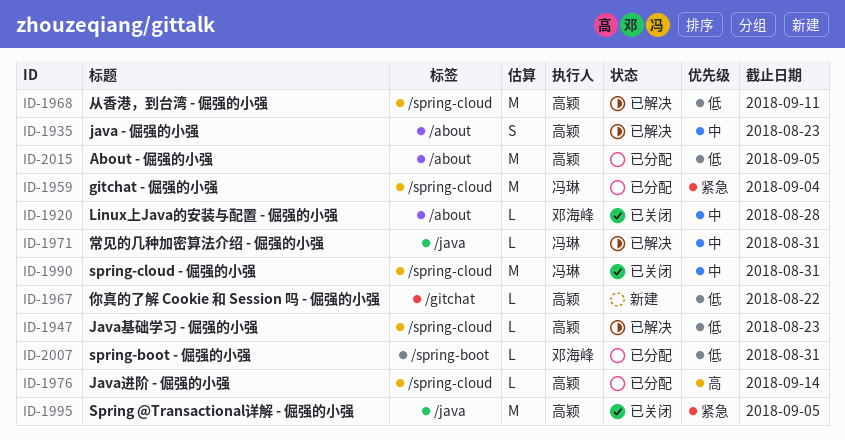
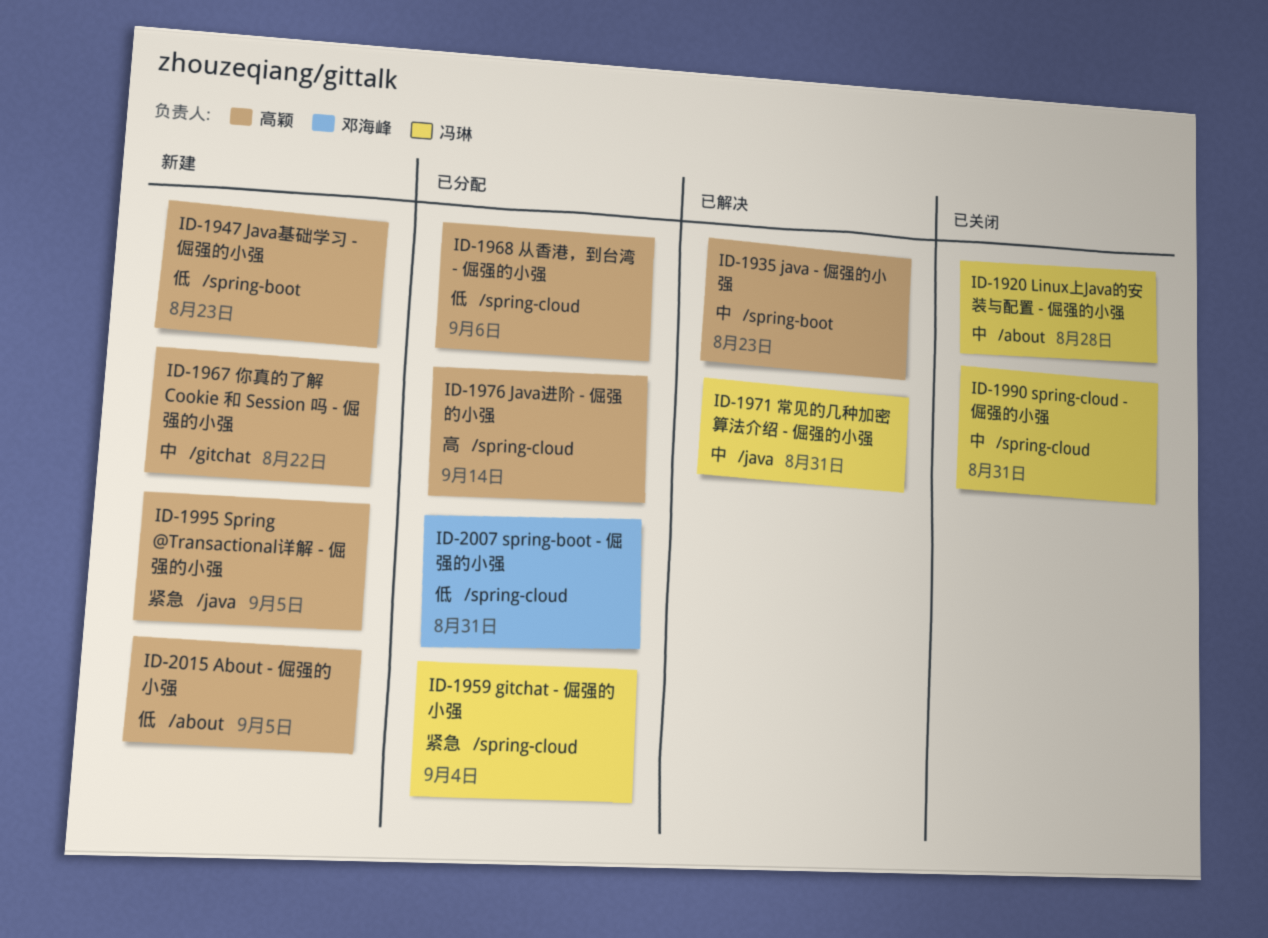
ID-1920, owner: 邓海峰 -> 冯琳
ID-1935, label: /about -> /spring-boot
ID-1947, status: 已解决 -> 新建
ID-1947, label: /spring-cloud -> /spring-boot
ID-1967, priority: 低 -> 中
ID-1968, status: 已解决 -> 已分配
ID-1968, due: Sep 11 -> Sep 6
ID-1995, status: 已关闭 -> 新建
ID-2007, label: /spring-boot -> /spring-cloud
ID-2015, status: 已分配 -> 新建

